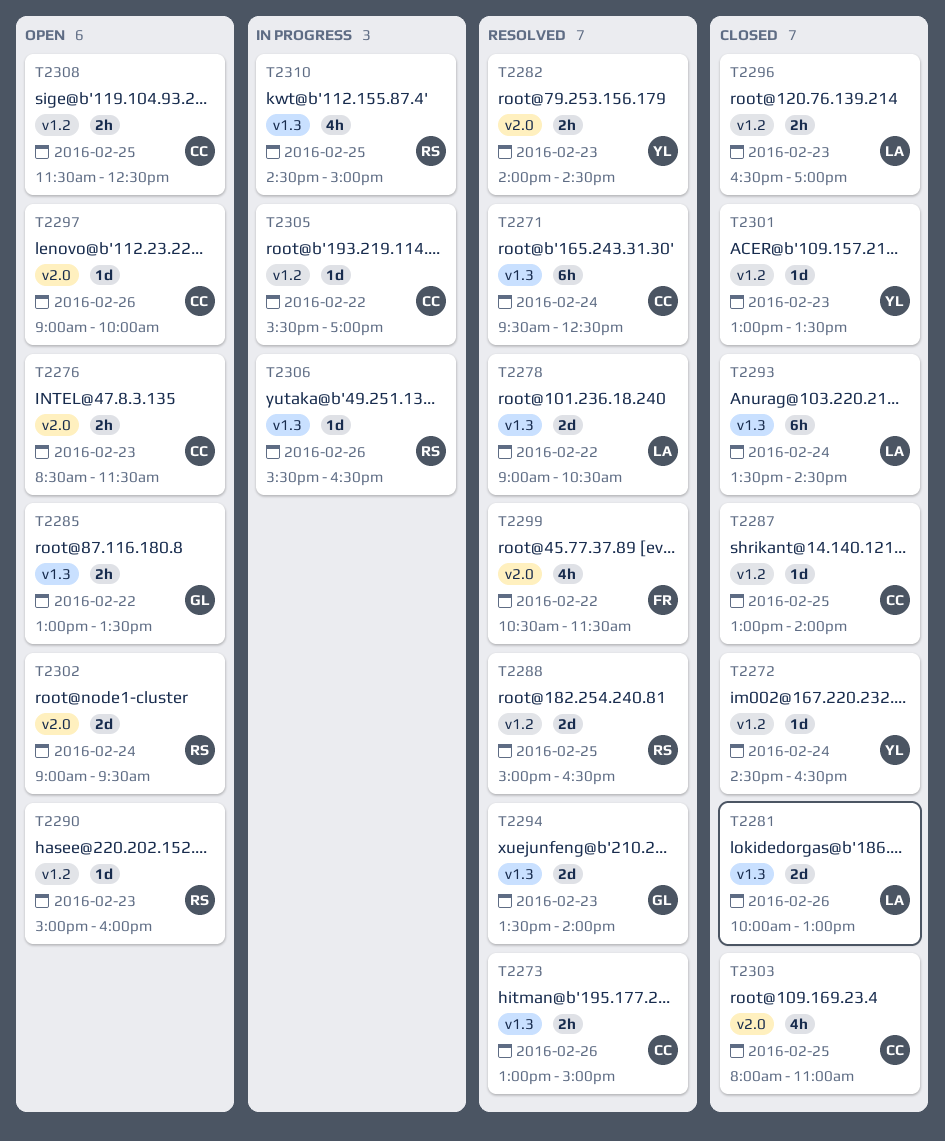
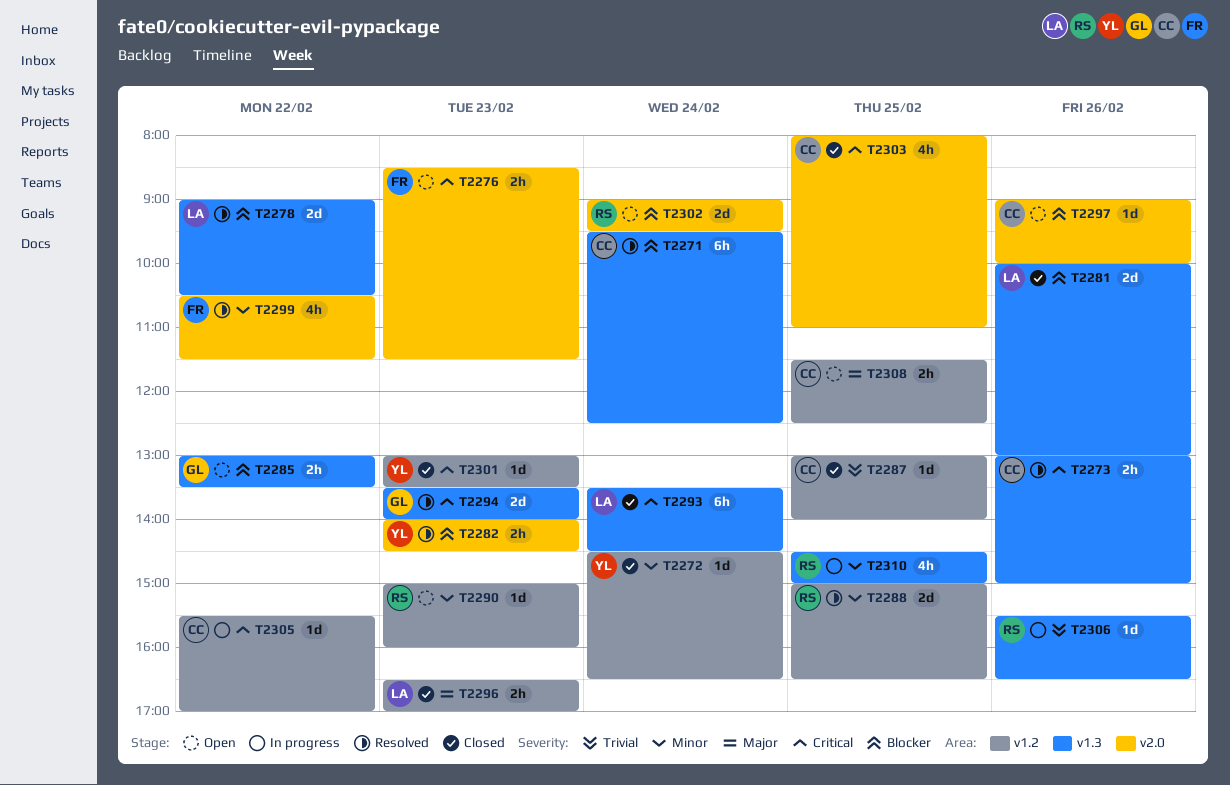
T2276, owner: CC -> FR

